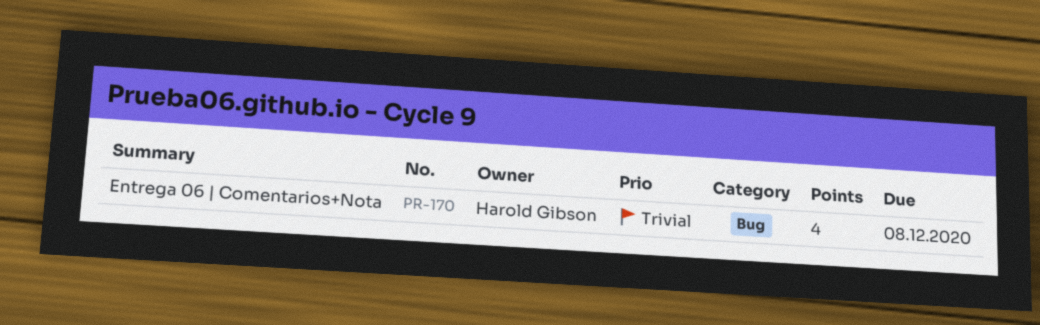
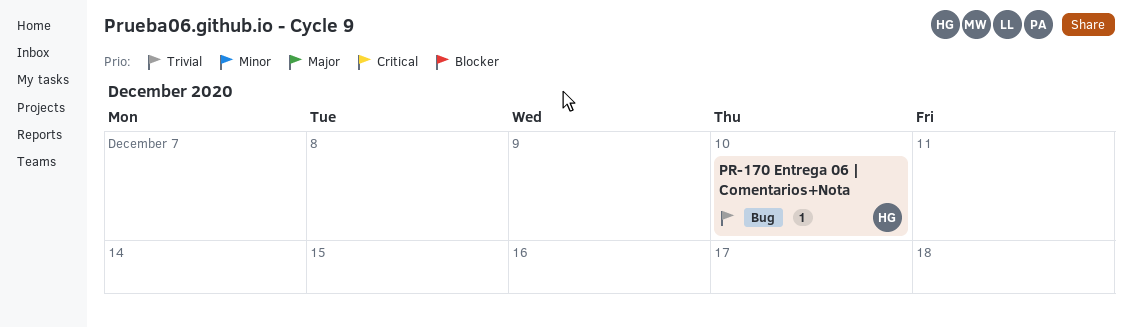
PR-170, estimate: 4 -> 1
PR-170, due: Dec 8 -> Dec 10

